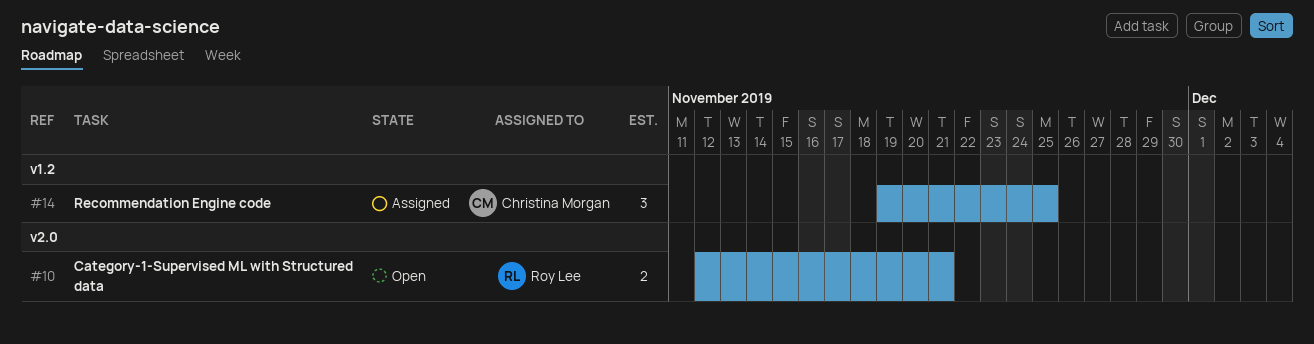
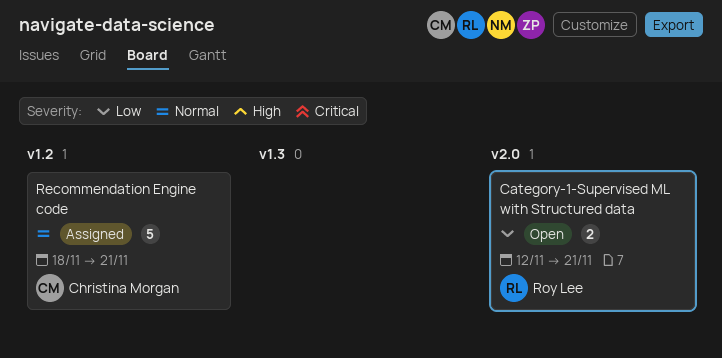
Recommendation Engine code, estimate: 3 -> 5
Recommendation Engine code, start: Nov 19 -> Nov 18
Recommendation Engine code, due: Nov 25 -> Nov 21

